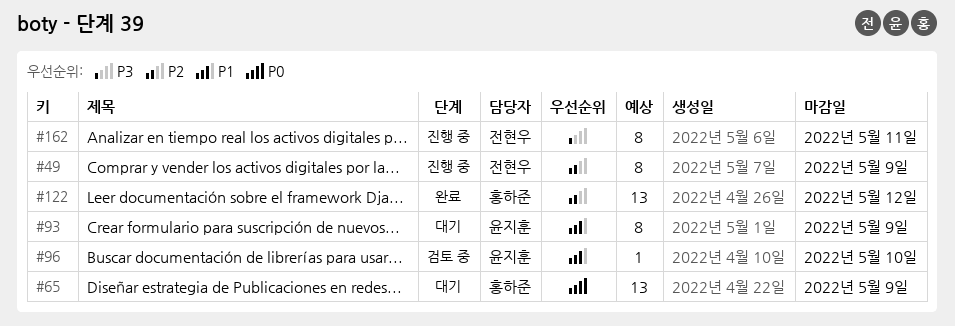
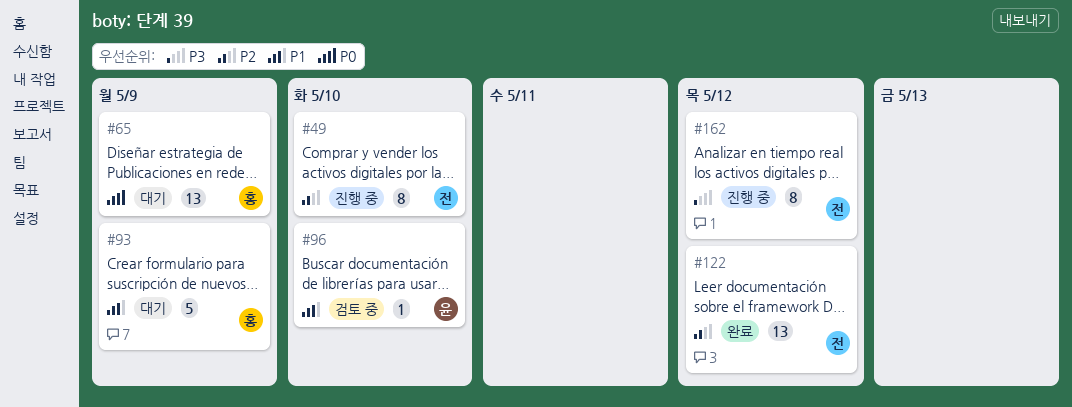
#49, due: May 9 -> May 10
#93, owner: 윤지훈 -> 홍하준
#93, estimate: 8 -> 5
#122, owner: 홍하준 -> 전현우
#162, due: May 11 -> May 12

